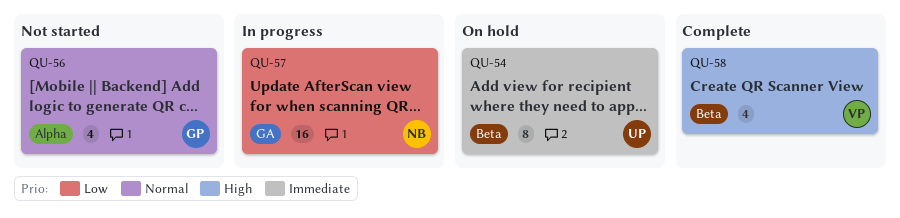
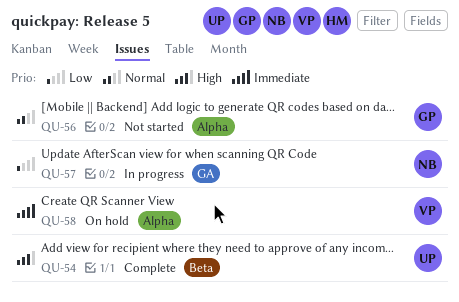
QU-54, status: On hold -> Complete
QU-54, priority: Immediate -> High
QU-58, status: Complete -> On hold
QU-58, priority: High -> Immediate
QU-58, label: Beta -> Alpha

